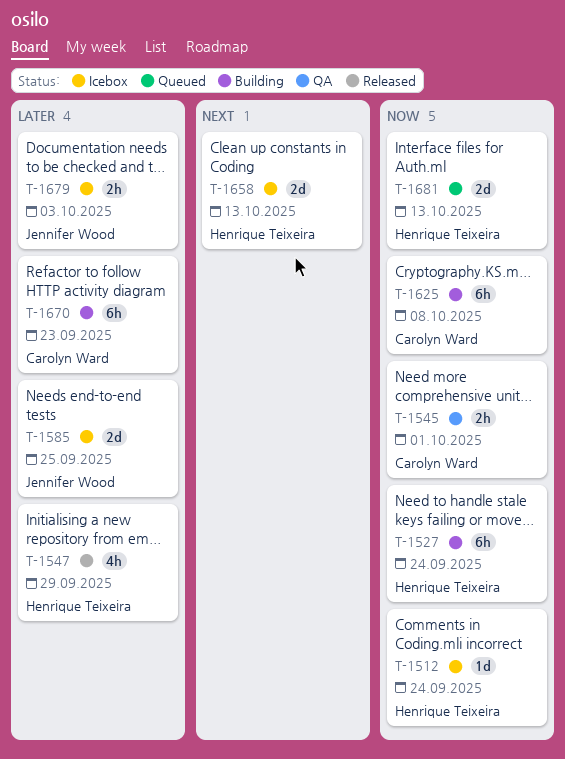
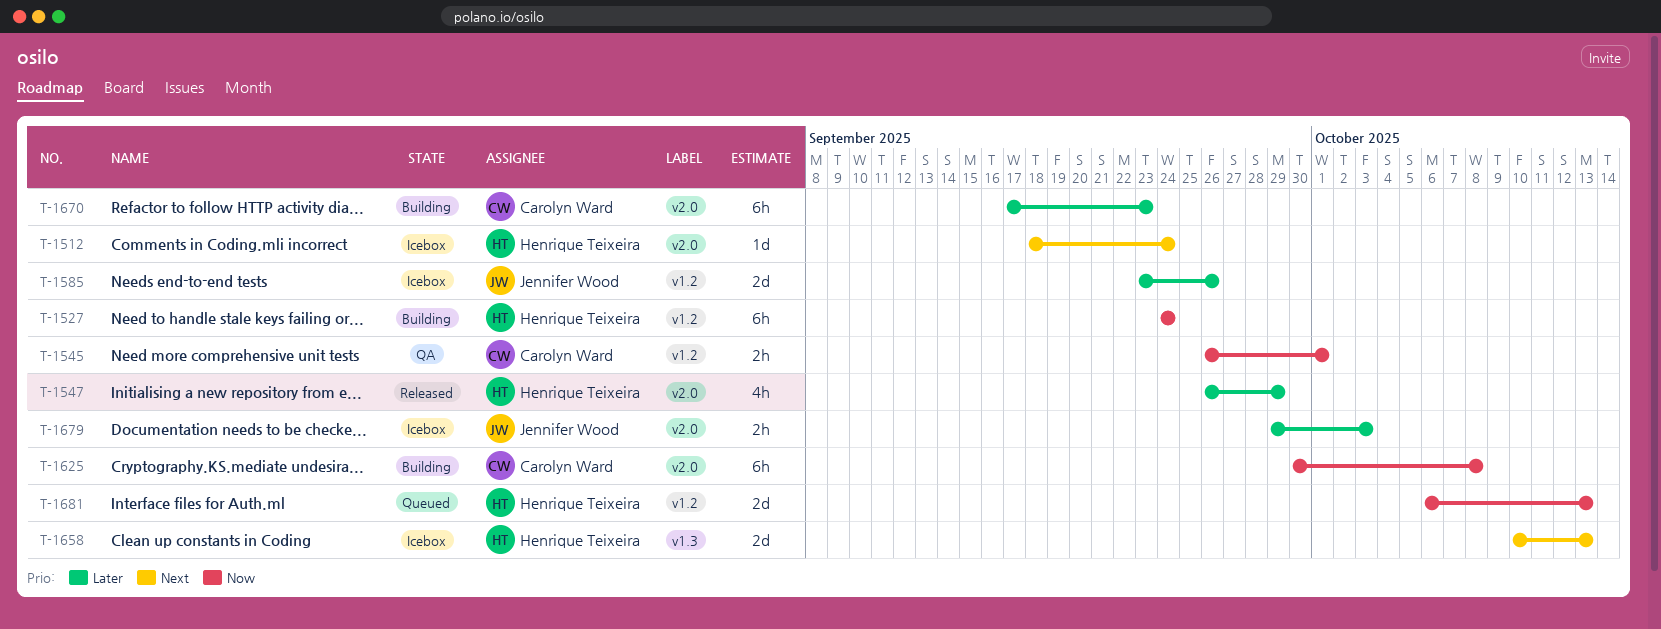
T-1512, priority: Now -> Next
T-1585, due: Sep 25 -> Sep 26

